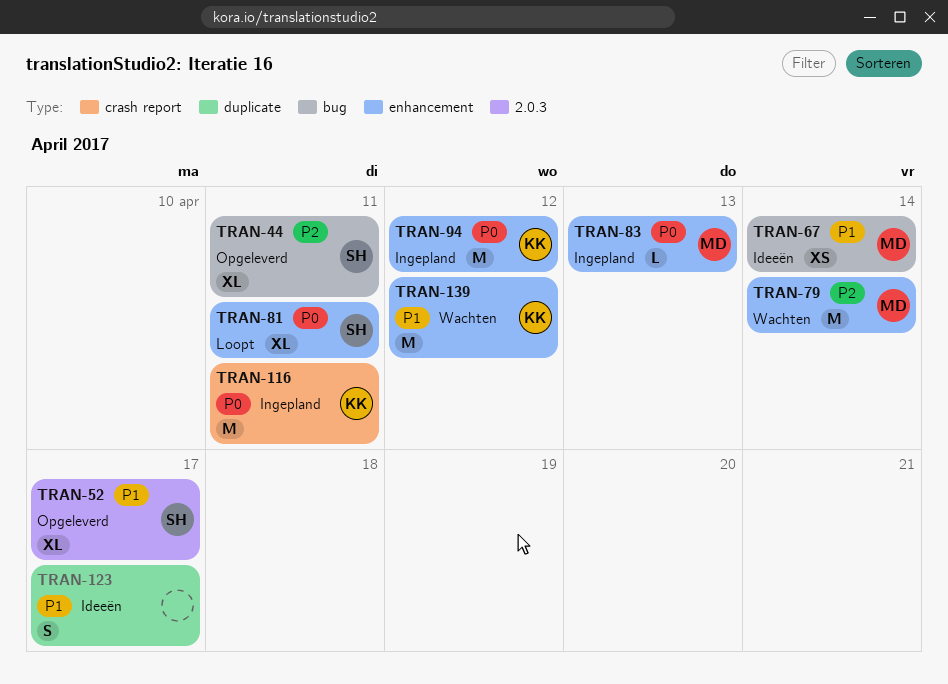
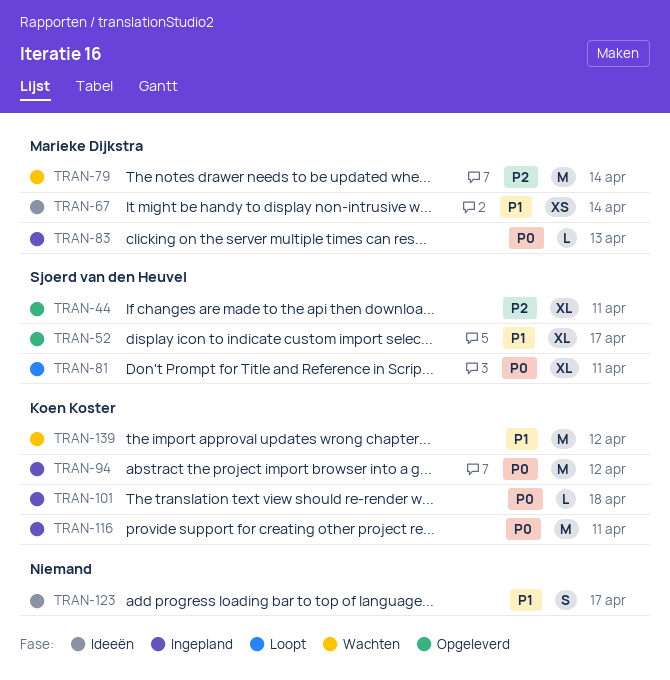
TRAN-101: none -> present

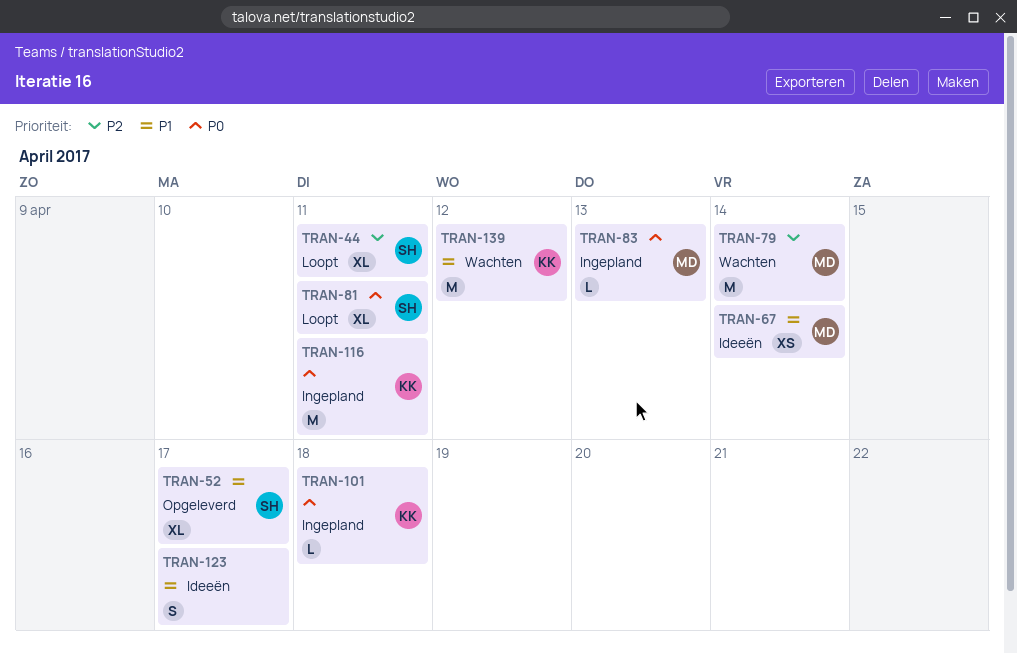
TRAN-44, status: Opgeleverd -> Loopt
TRAN-94: present -> none

